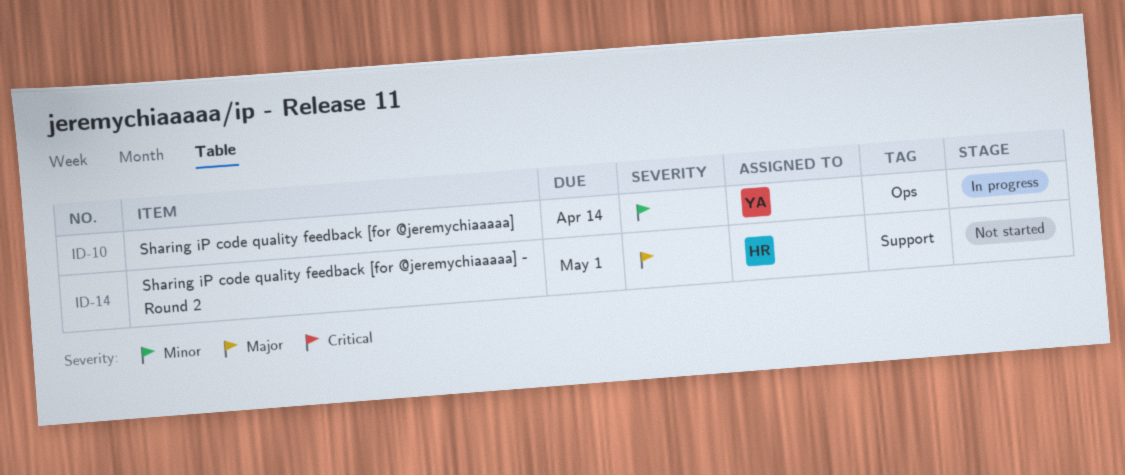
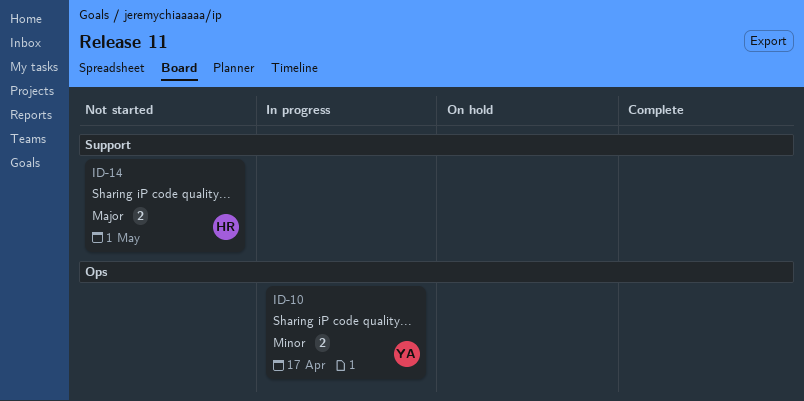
ID-10, due: Apr 14 -> Apr 17

